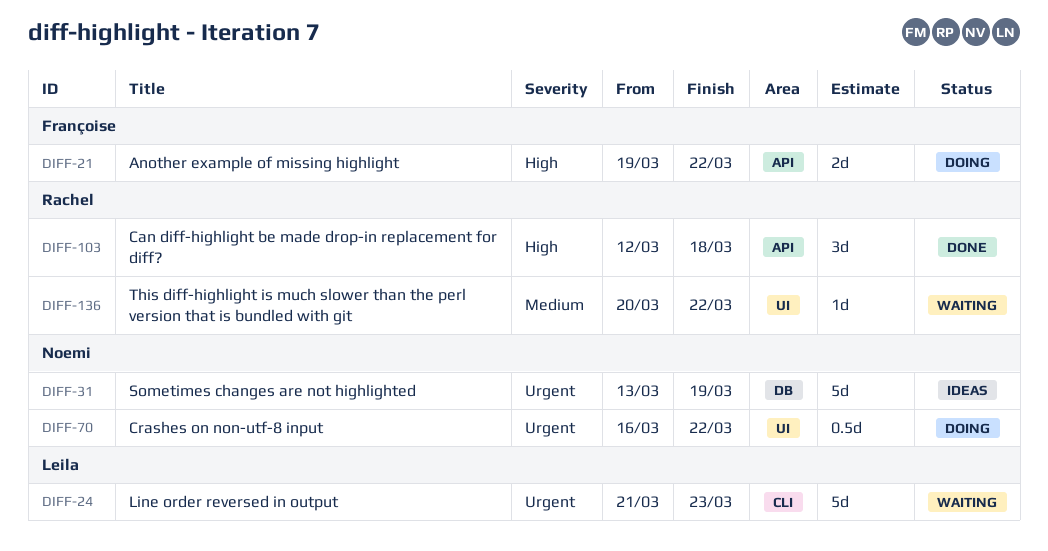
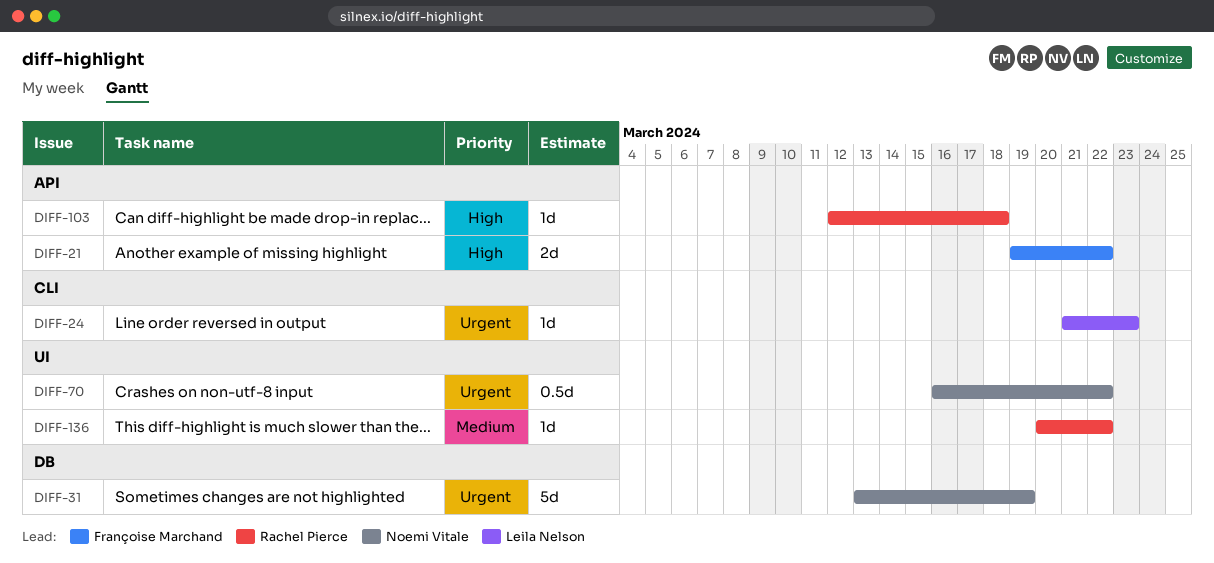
DIFF-24, estimate: 5d -> 1d
DIFF-103, estimate: 3d -> 1d

